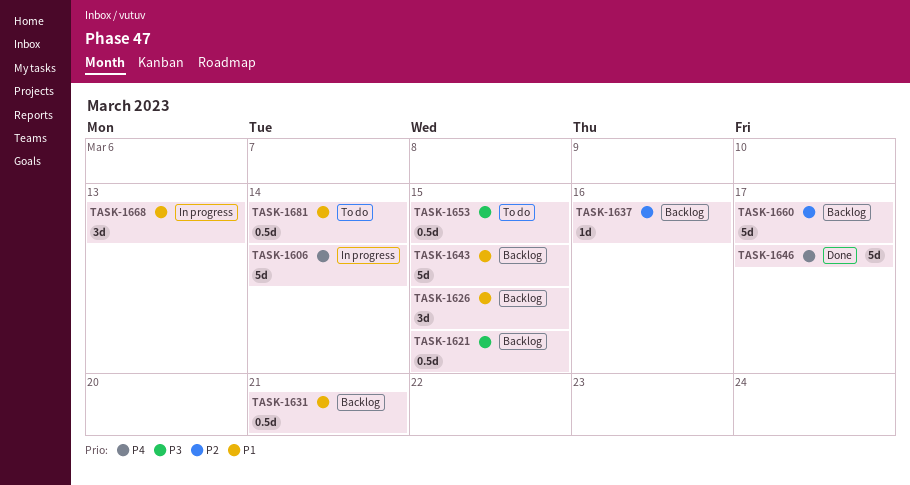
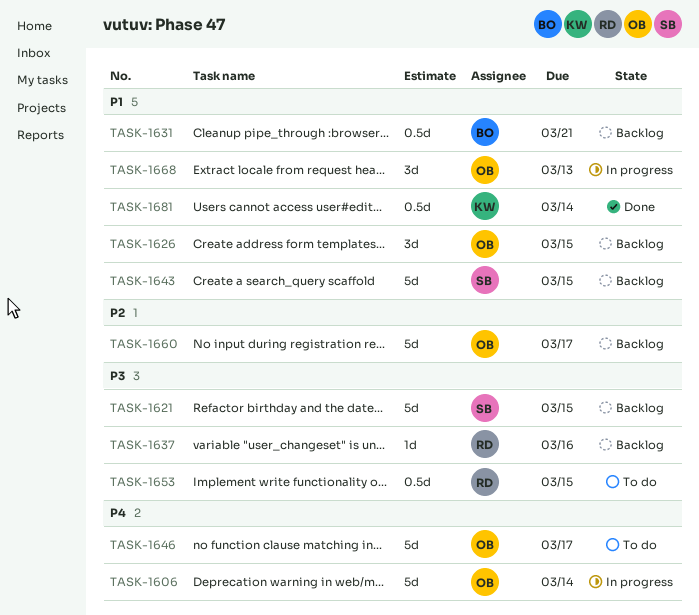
TASK-1621, estimate: 0.5d -> 5d
TASK-1637, priority: P2 -> P3
TASK-1646, status: Done -> To do
TASK-1681, status: To do -> Done

